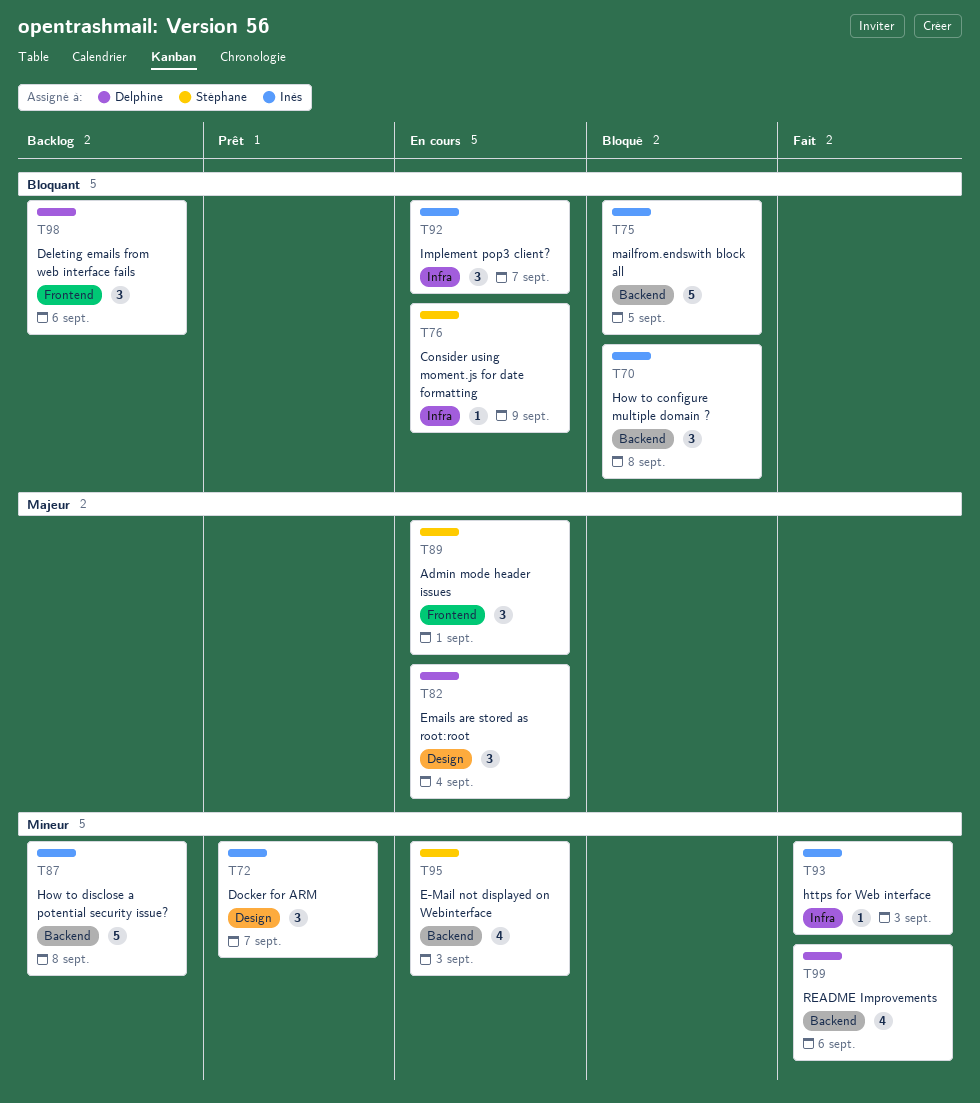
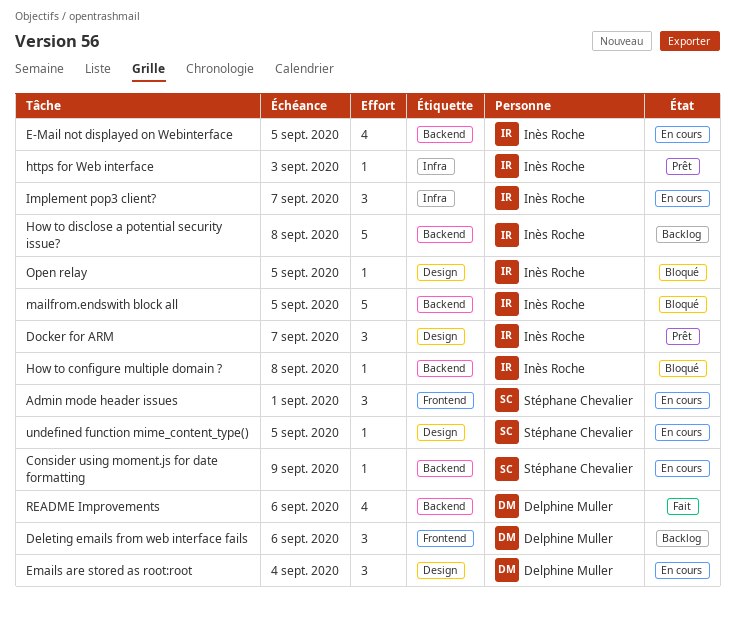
Consider using moment.js for date formatting, label: Infra -> Backend
E-Mail not displayed on Webinterface, owner: Stéphane Chevalier -> Inès Roche
E-Mail not displayed on Webinterface, due: Sep 3 -> Sep 5
How to configure multiple domain ?, estimate: 3 -> 1
https for Web interface, status: Fait -> Prêt
Open relay: none -> present
undefined function mime_content_type(): none -> present

